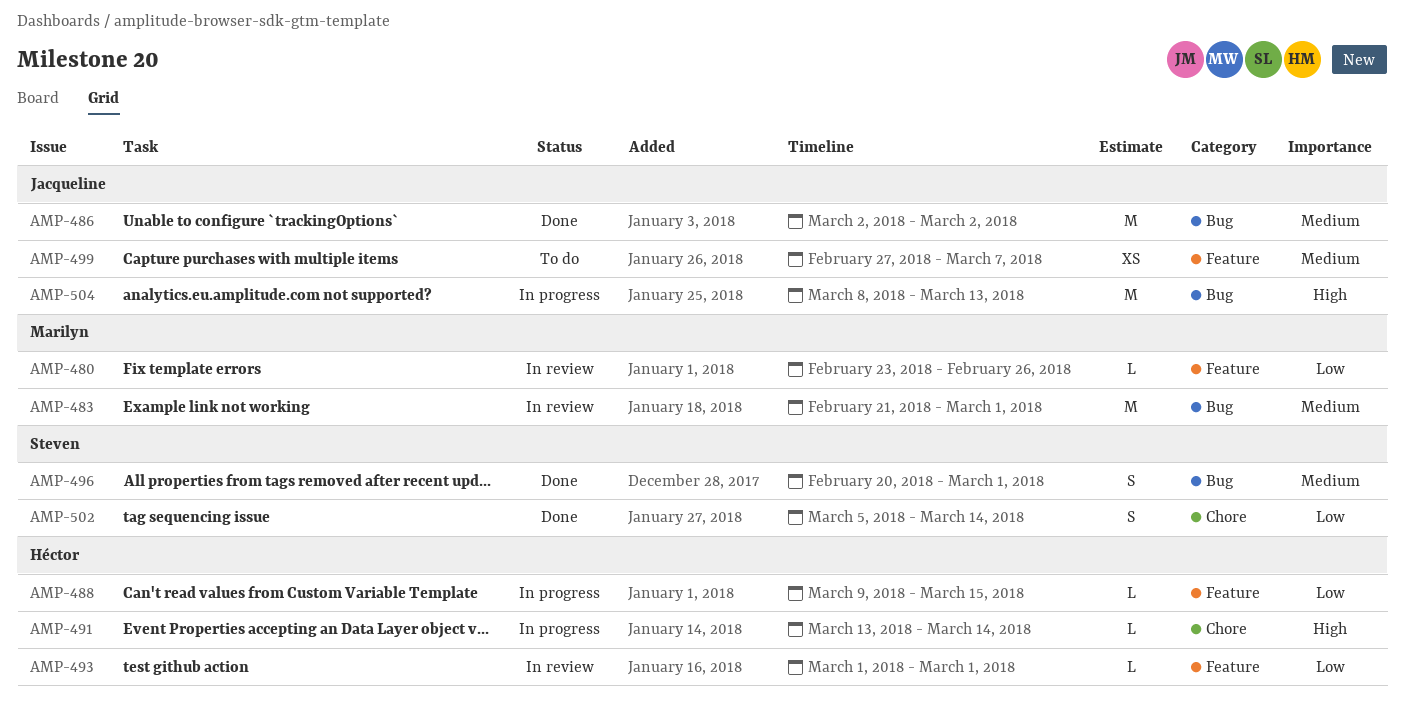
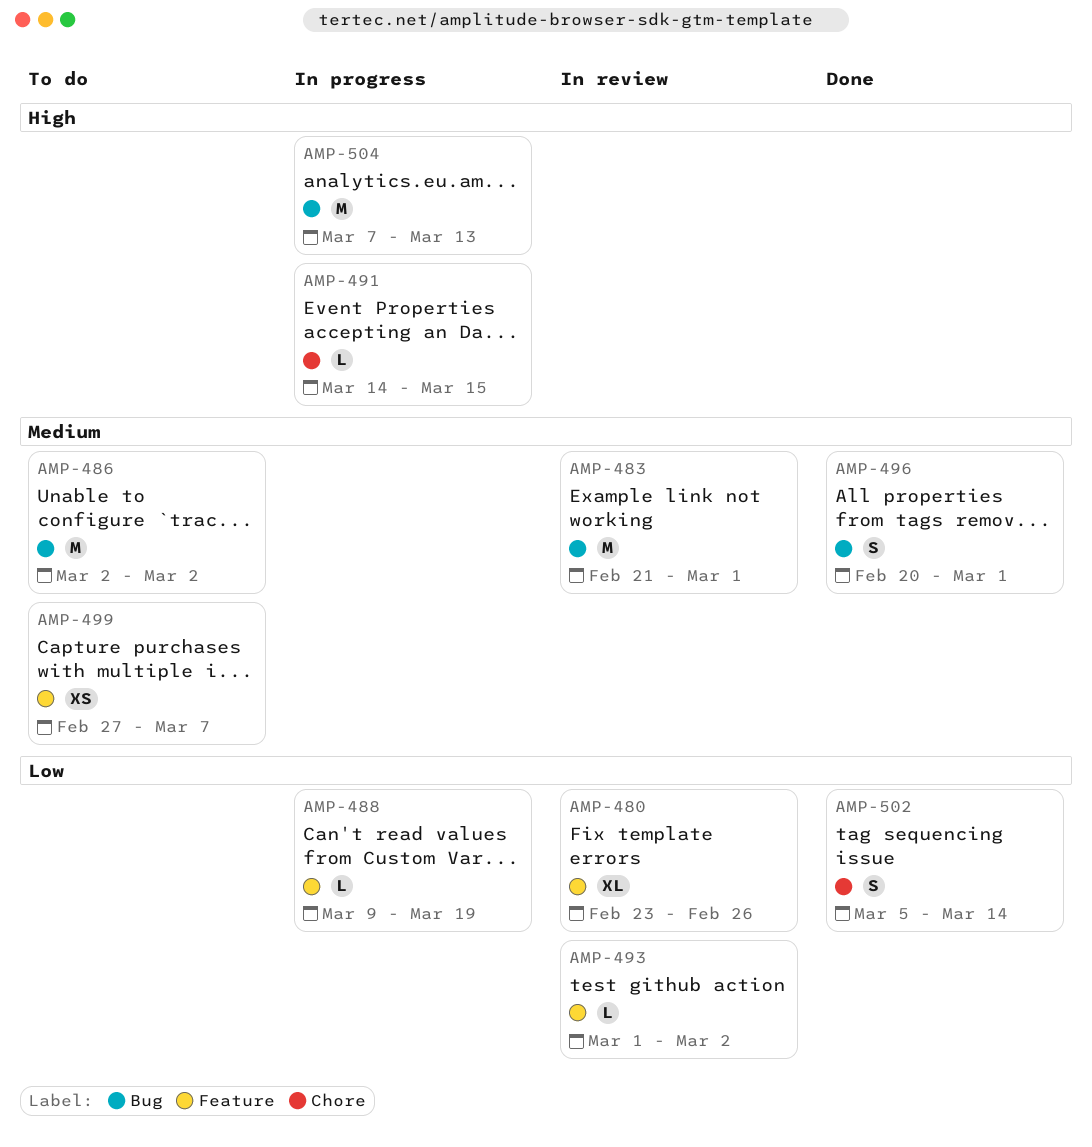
AMP-480, estimate: L -> XL
AMP-486, status: Done -> To do
AMP-488, due: Mar 15 -> Mar 19
AMP-491, start: Mar 13 -> Mar 14
AMP-491, due: Mar 14 -> Mar 15
AMP-493, due: Mar 1 -> Mar 2
AMP-504, start: Mar 8 -> Mar 7

